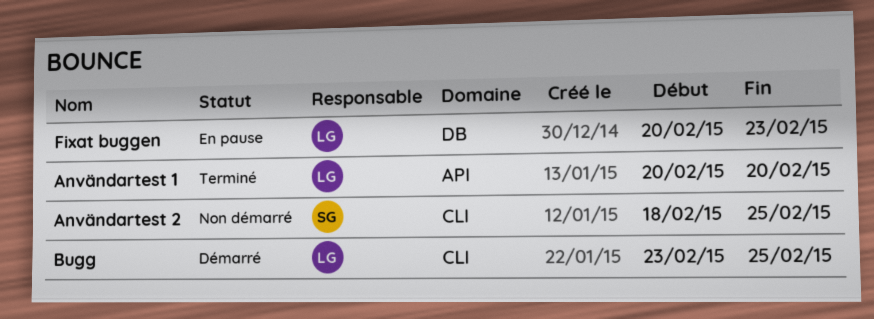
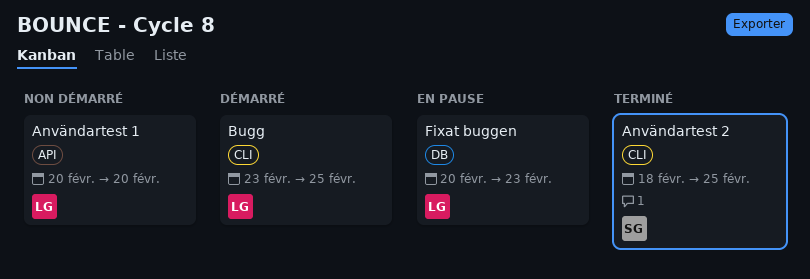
Användartest 1, status: Terminé -> Non démarré
Användartest 2, status: Non démarré -> Terminé

